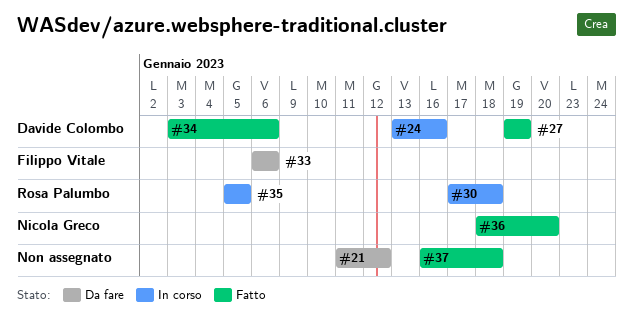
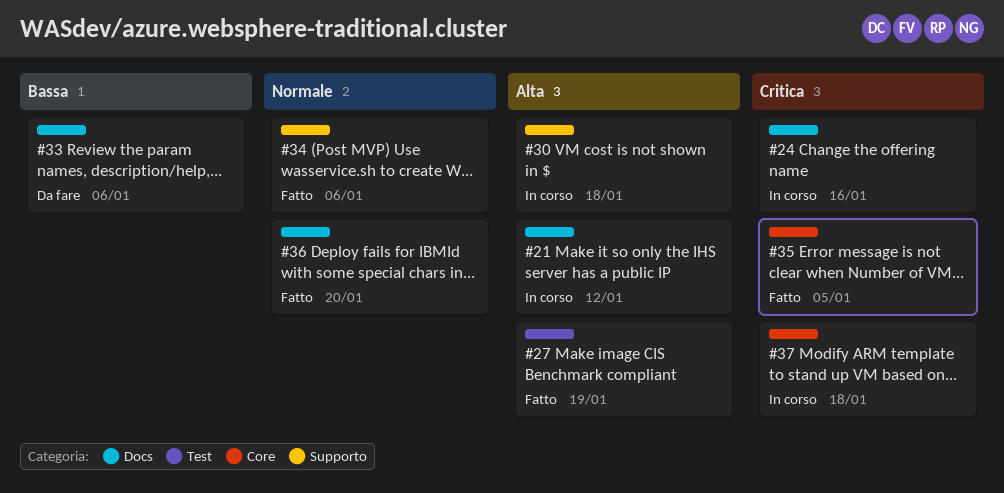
#21, status: Da fare -> In corso
#35, status: In corso -> Fatto
#37, status: Fatto -> In corso

